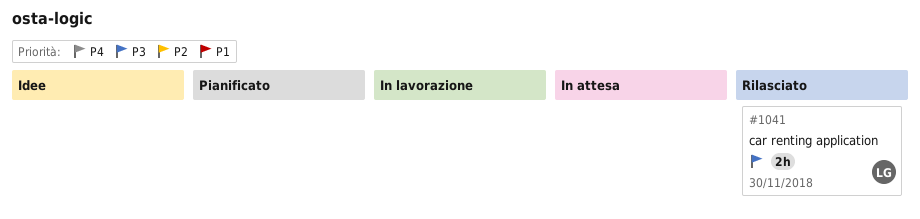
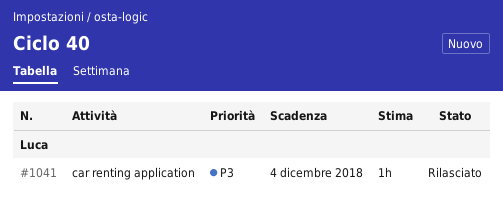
#1041, estimate: 2h -> 1h
#1041, due: Nov 30 -> Dec 4

